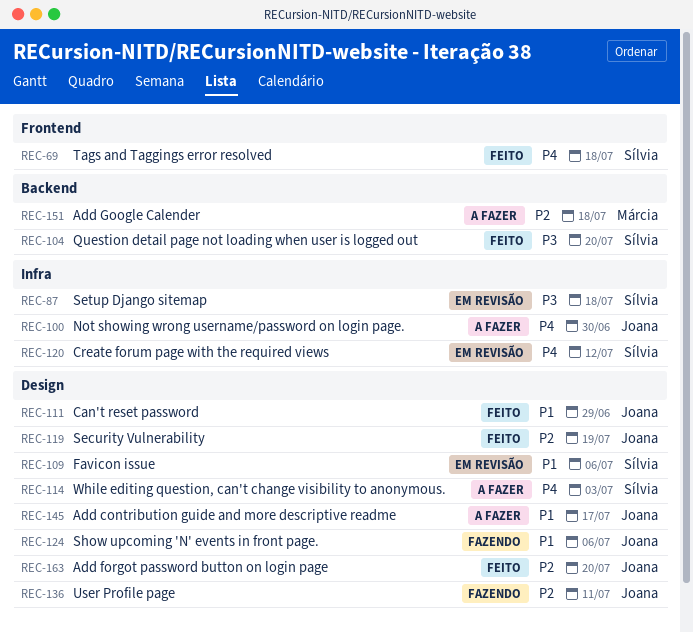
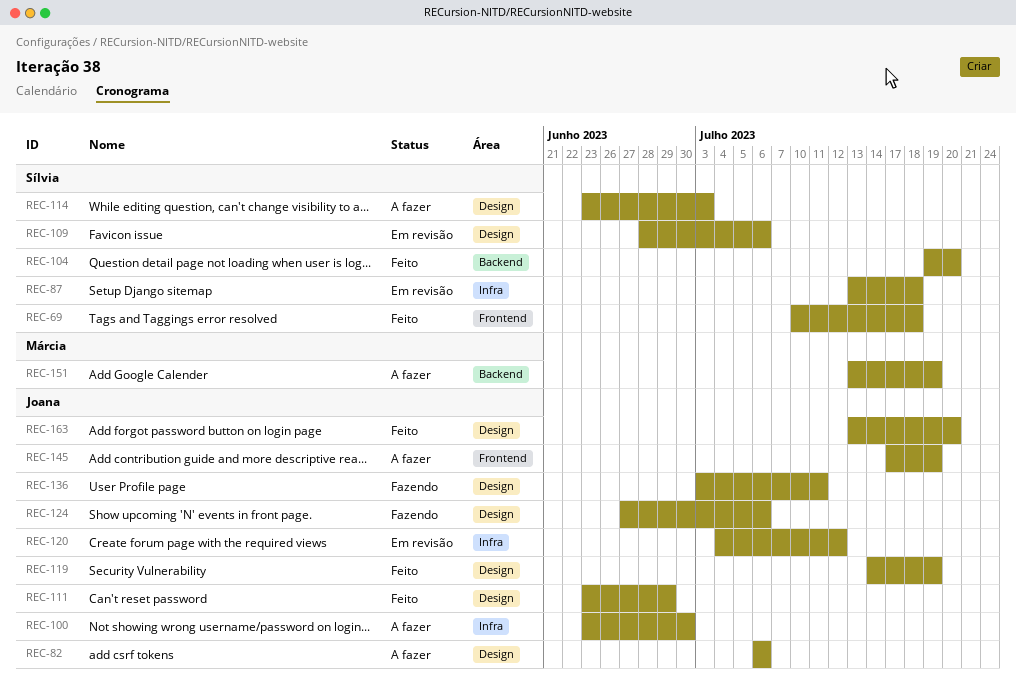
REC-82: none -> present
REC-120, owner: Sílvia -> Joana
REC-145, label: Design -> Frontend
REC-145, due: Jul 17 -> Jul 19
REC-151, due: Jul 18 -> Jul 19

